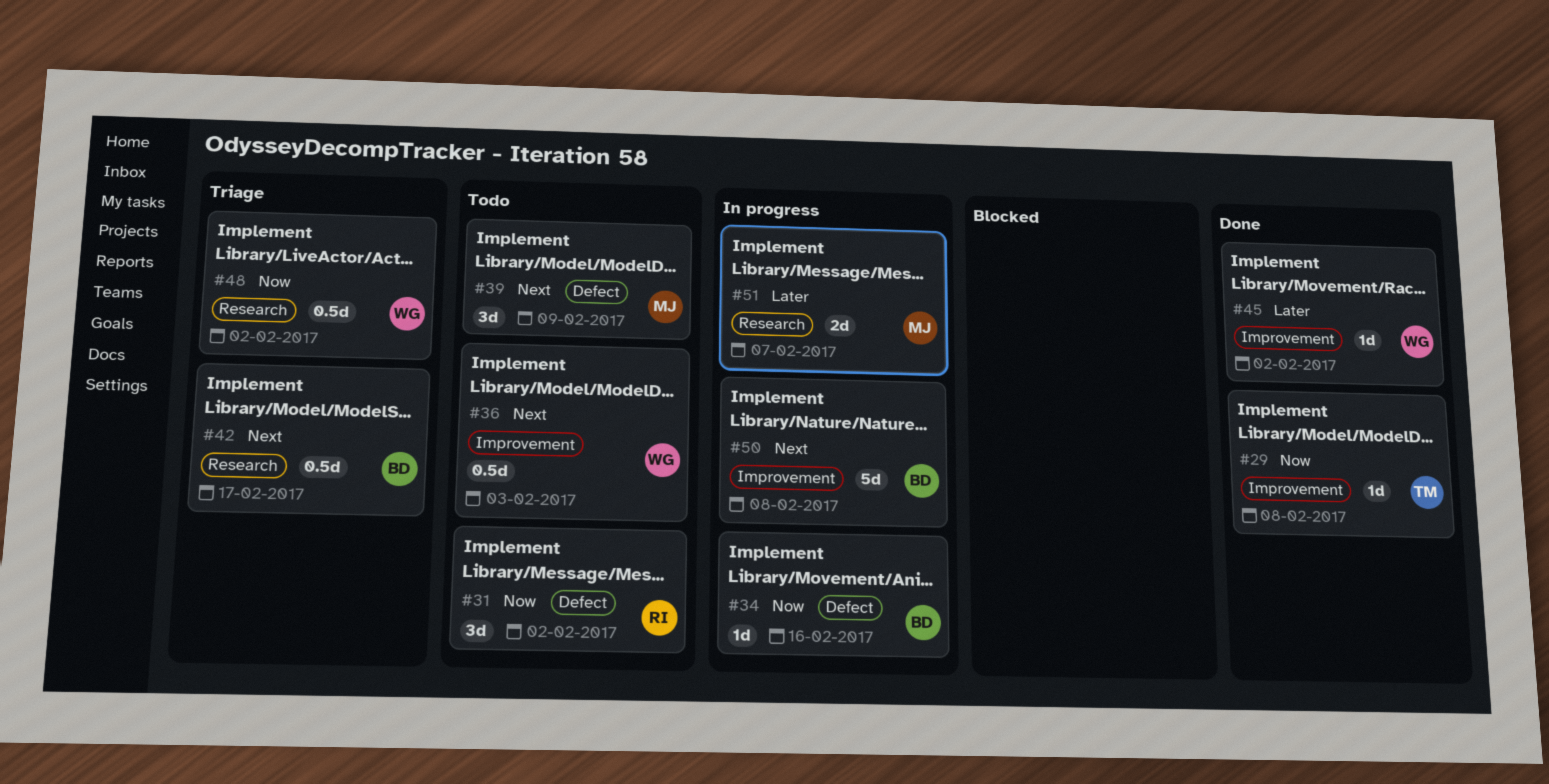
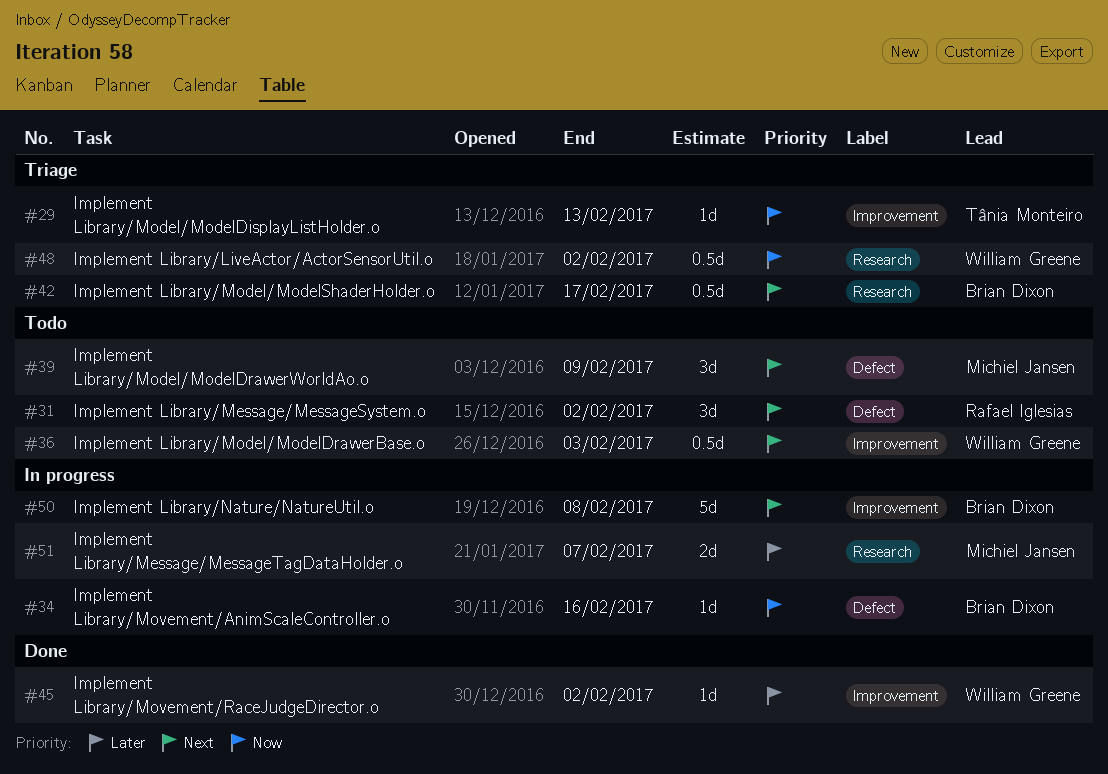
#29, status: Done -> Triage
#29, due: Feb 8 -> Feb 13
#31, priority: Now -> Next

